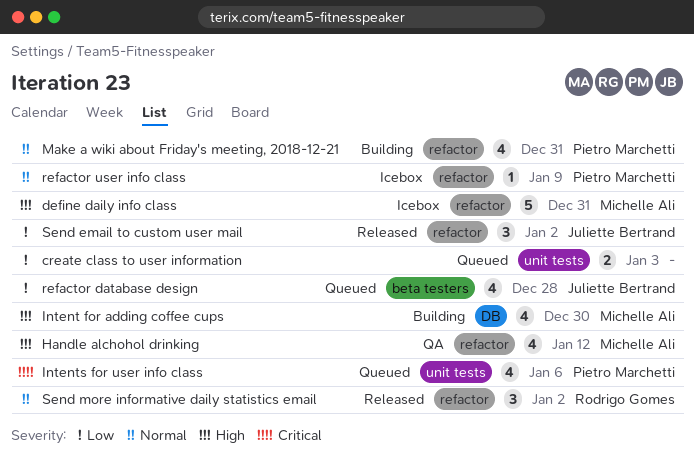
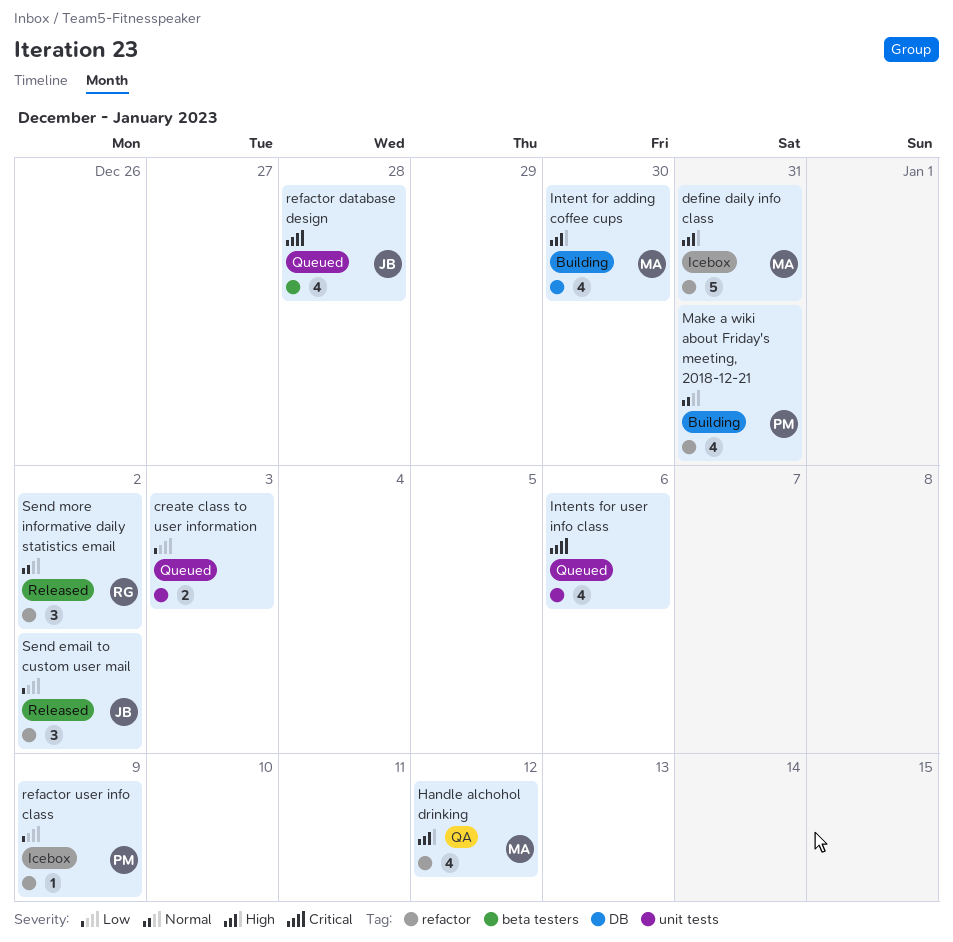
Intents for user info class, owner: Pietro Marchetti -> none
refactor database design, priority: Low -> Critical
refactor user info class, priority: Normal -> Low

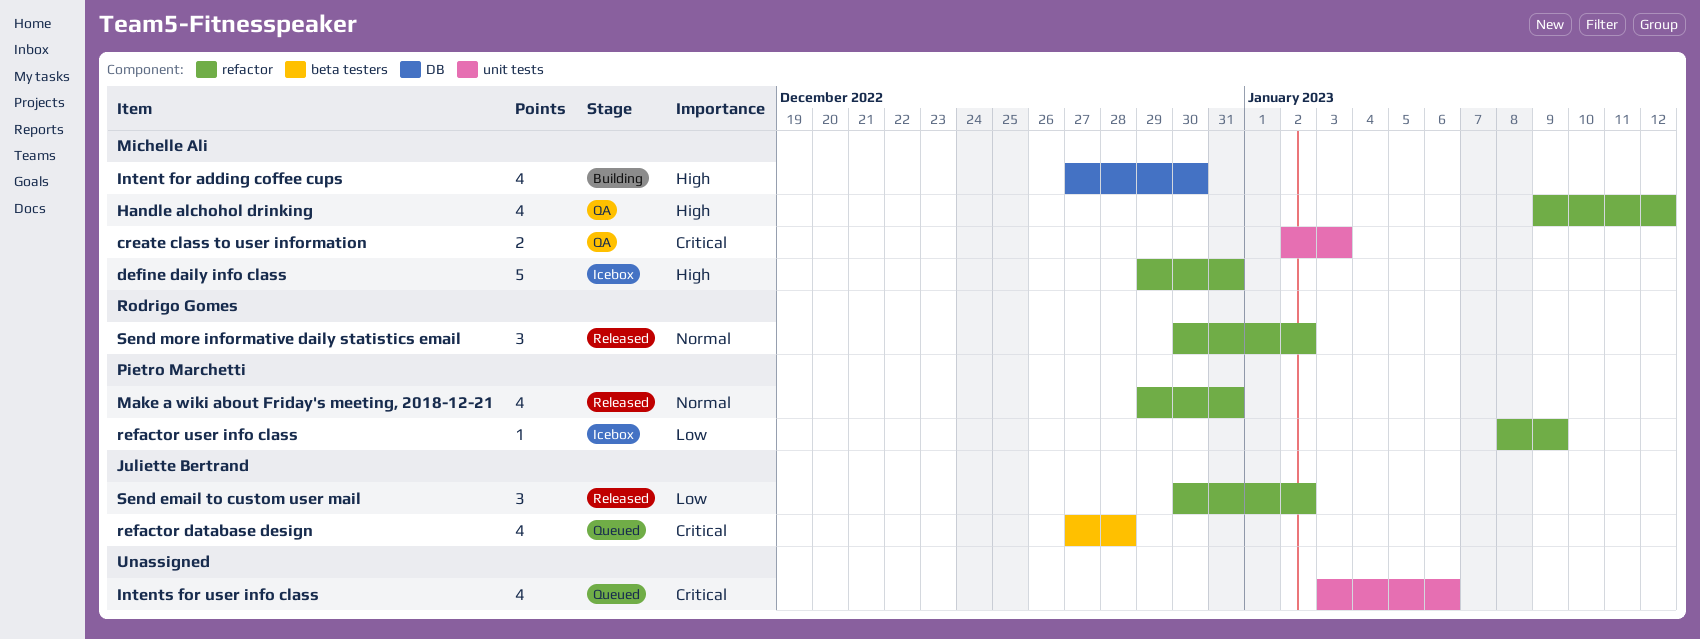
create class to user information, status: Queued -> QA
create class to user information, owner: none -> Michelle Ali
create class to user information, priority: Low -> Critical
Make a wiki about Friday's meeting, 2018-12-21, status: Building -> Released

